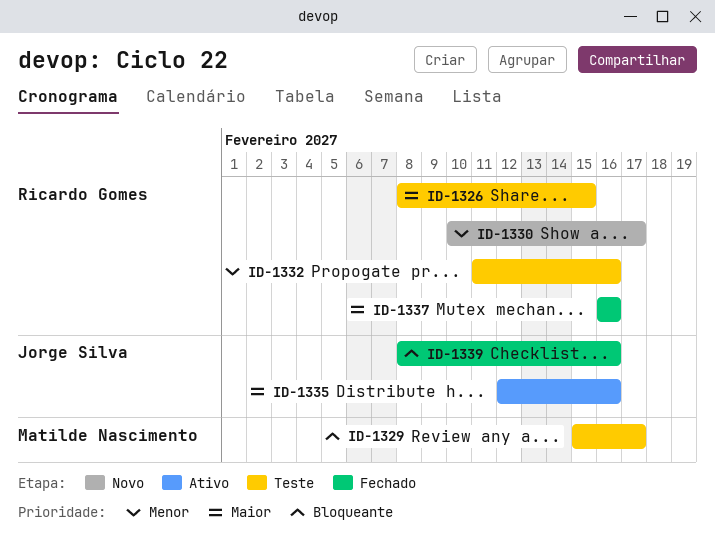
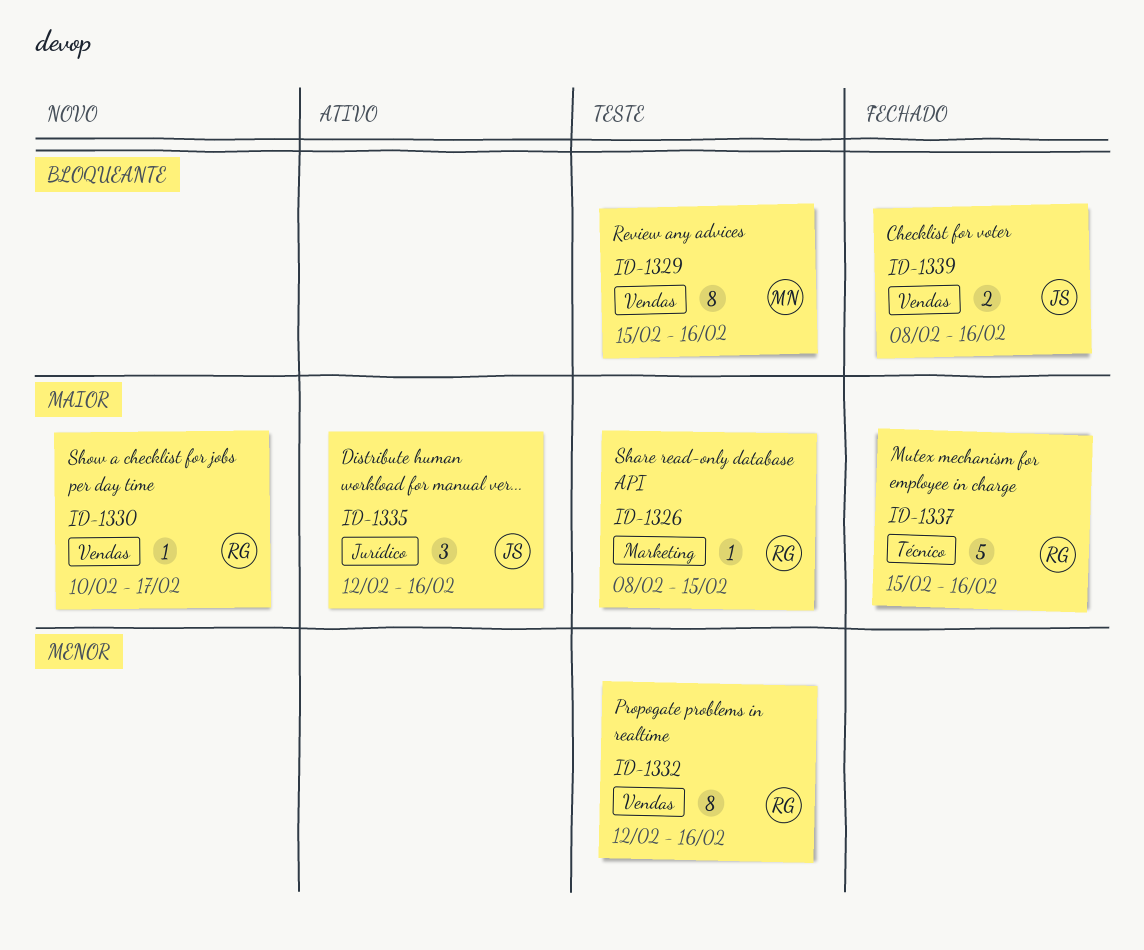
ID-1329, due: Feb 17 -> Feb 16
ID-1330, priority: Menor -> Maior
ID-1332, start: Feb 11 -> Feb 12
ID-1337, start: Feb 16 -> Feb 15

